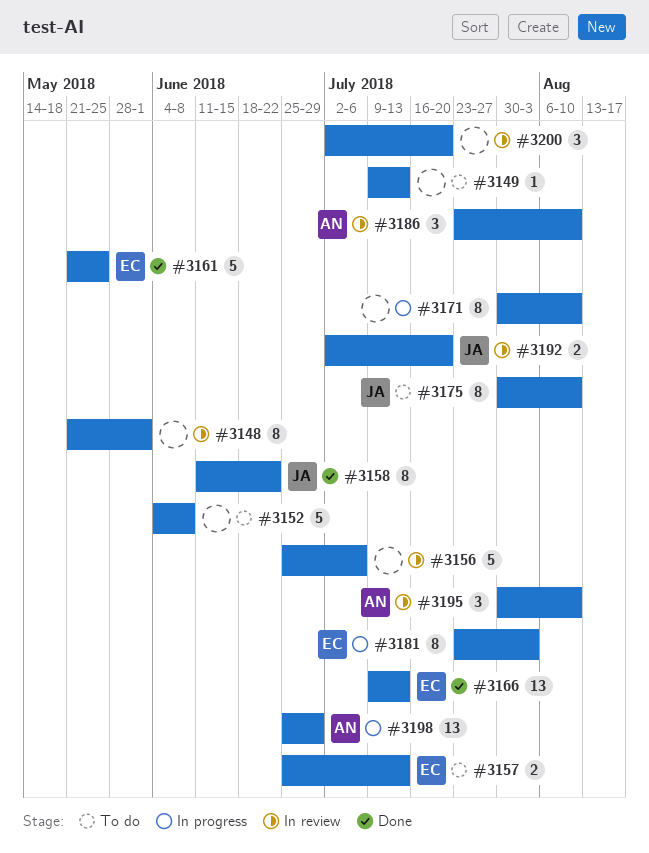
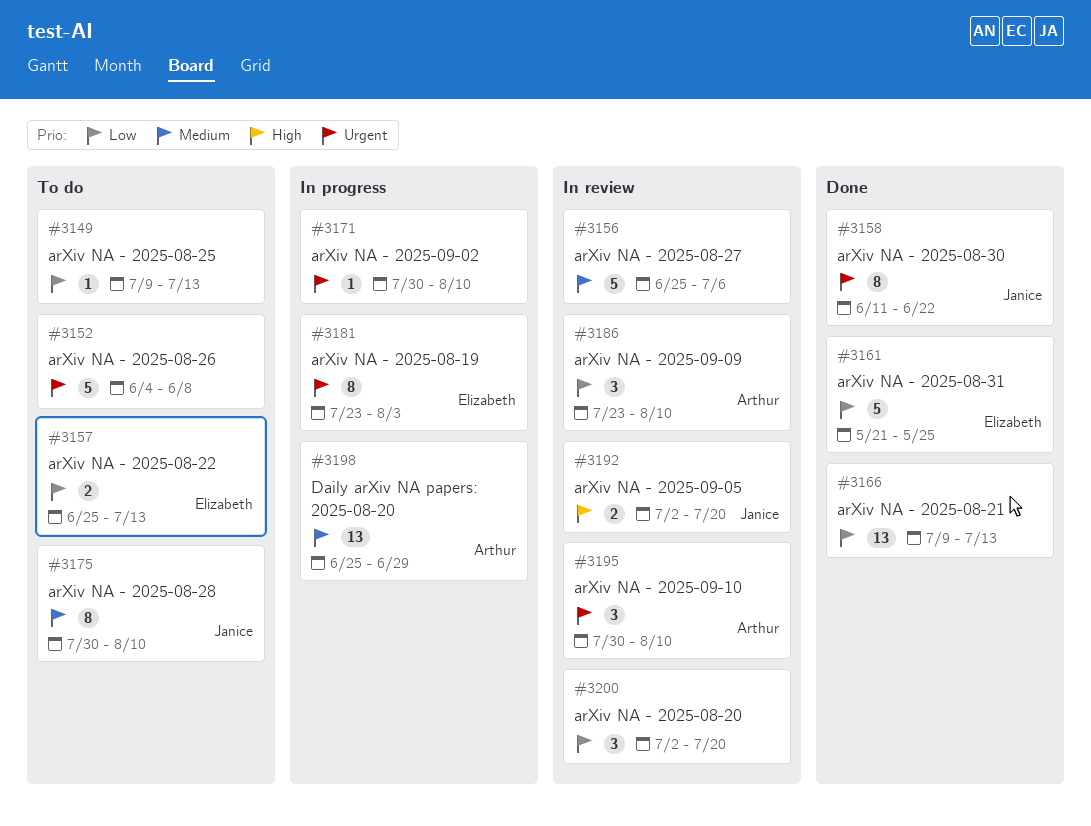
#3148: present -> none
#3166, owner: Elizabeth -> none
#3171, estimate: 8 -> 1

